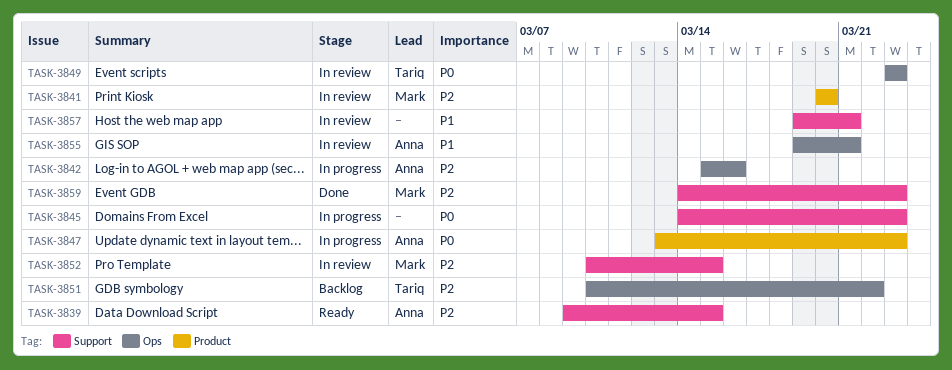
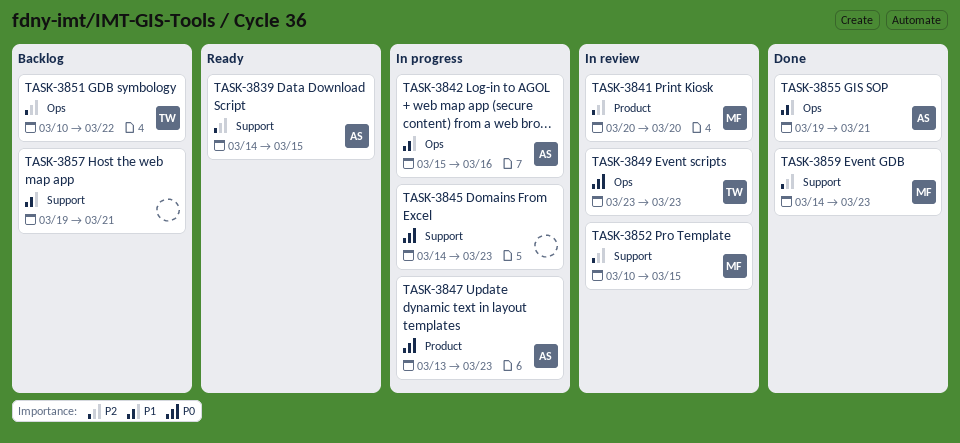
TASK-3839, start: Mar 9 -> Mar 14
TASK-3842, priority: P2 -> P1
TASK-3855, status: In review -> Done
TASK-3857, status: In review -> Backlog

